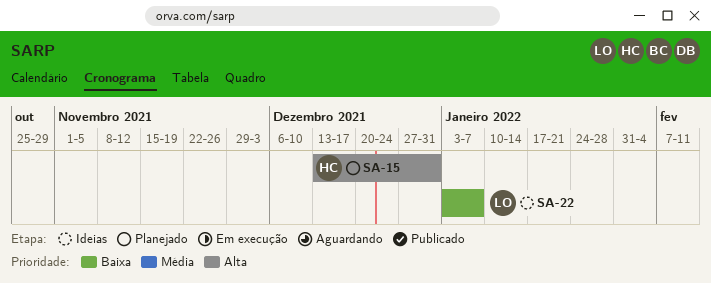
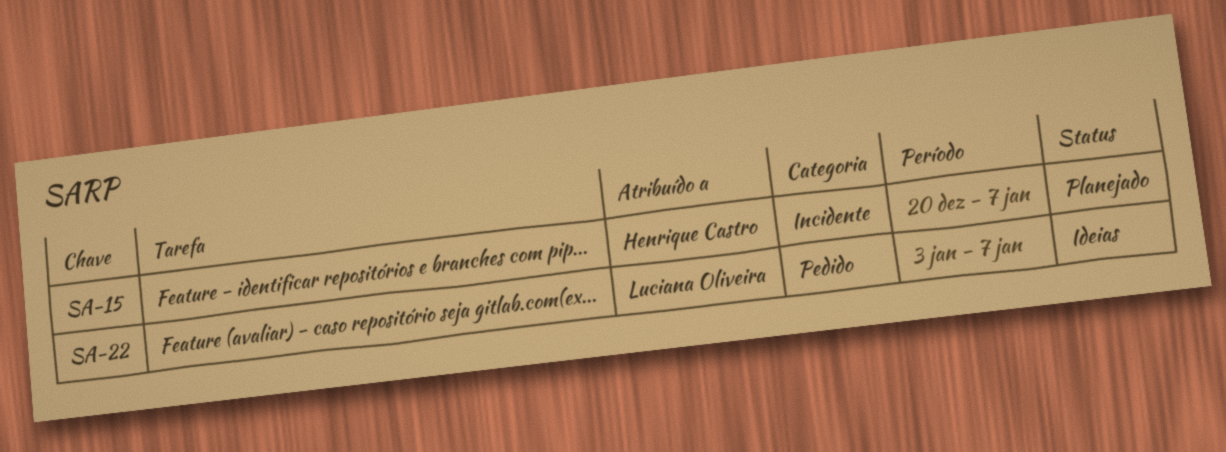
SA-15, start: Dec 13 -> Dec 20
SA-15, due: Dec 31 -> Jan 7

